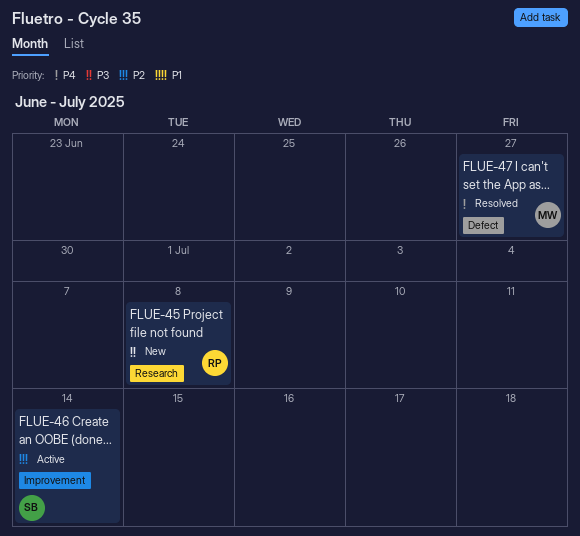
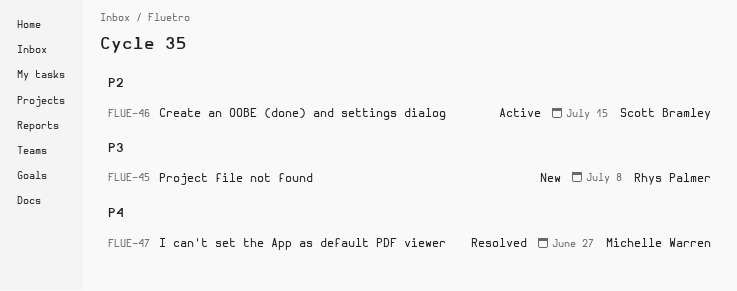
FLUE-46, due: Jul 14 -> Jul 15

